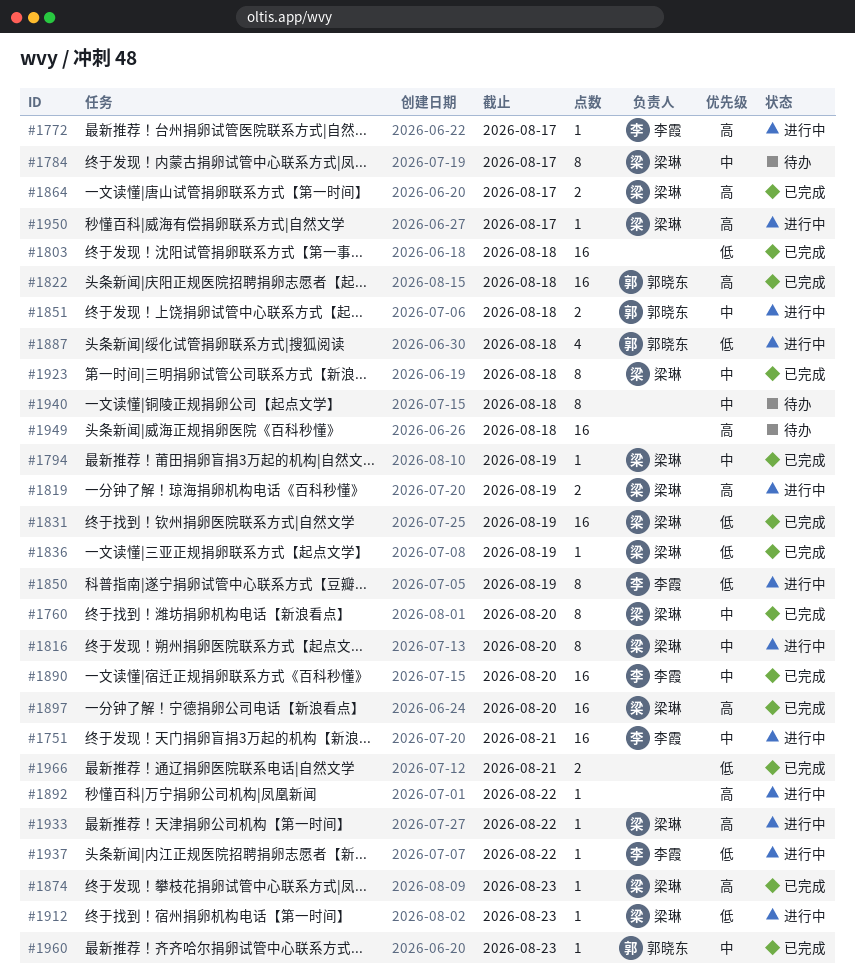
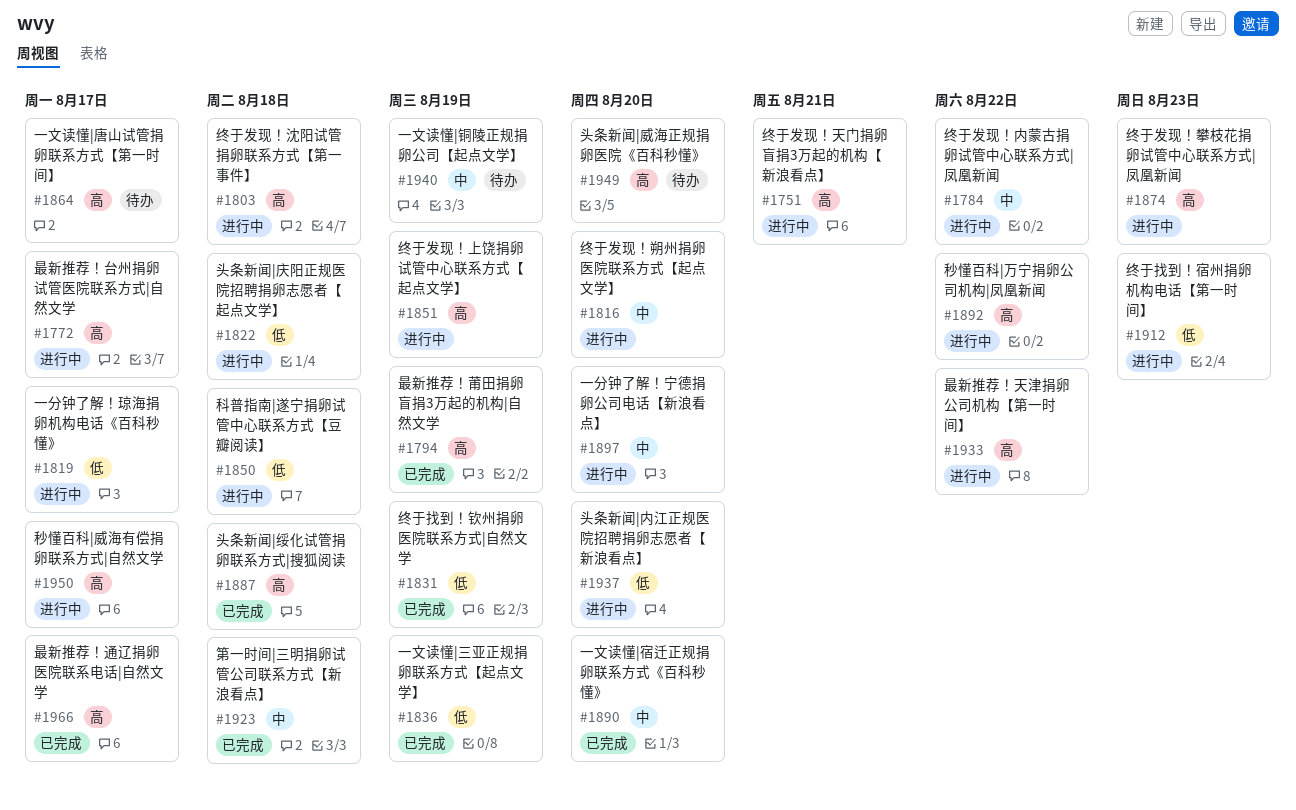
#1751, priority: 中 -> 高
#1760: present -> none
#1784, status: 待办 -> 进行中
#1784, due: Aug 17 -> Aug 22
#1794, priority: 中 -> 高
#1803, status: 已完成 -> 进行中
#1803, priority: 低 -> 高
#1819, priority: 高 -> 低
#1819, due: Aug 19 -> Aug 17
#1822, status: 已完成 -> 进行中
#1822, priority: 高 -> 低
#1850, due: Aug 19 -> Aug 18
#1851, priority: 中 -> 高
#1851, due: Aug 18 -> Aug 19
#1864, status: 已完成 -> 待办
#1874, status: 已完成 -> 进行中
#1887, status: 进行中 -> 已完成
#1887, priority: 低 -> 高
#1897, status: 已完成 -> 进行中
#1897, priority: 高 -> 中
#1937, due: Aug 22 -> Aug 20
#1940, due: Aug 18 -> Aug 19
#1949, due: Aug 18 -> Aug 20
#1960: present -> none
#1966, priority: 低 -> 高
#1966, due: Aug 21 -> Aug 17

